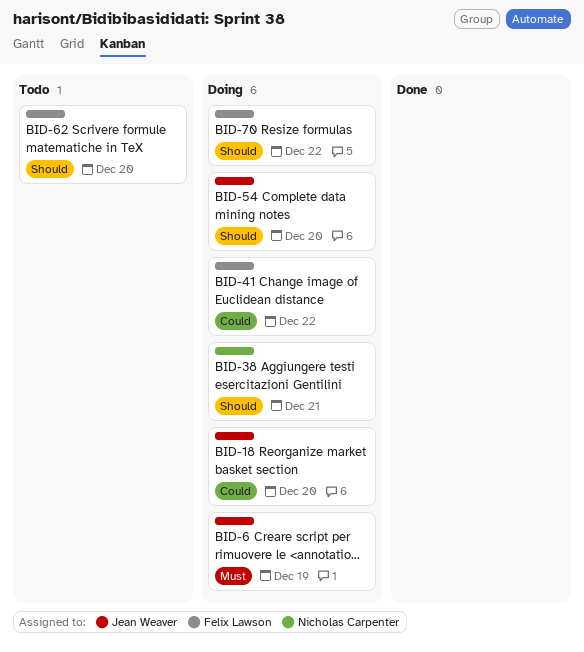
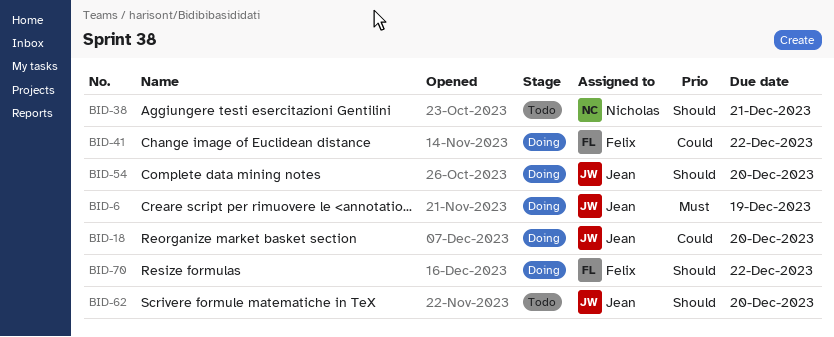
BID-38, status: Doing -> Todo
BID-62, owner: Felix Lawson -> Jean Weaver

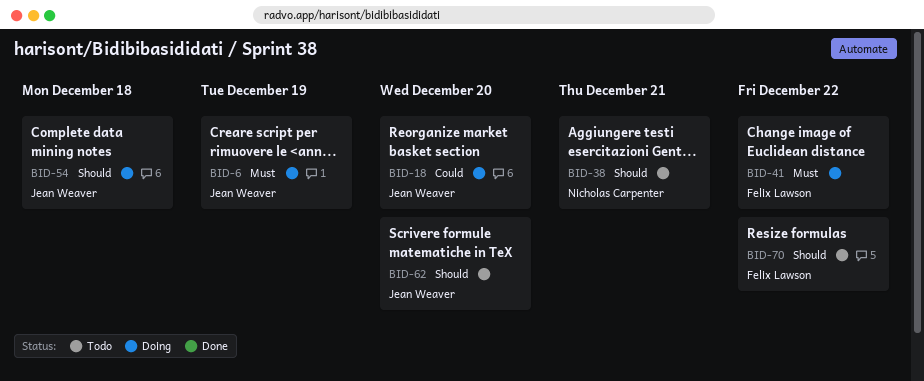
BID-41, priority: Could -> Must
BID-54, due: Dec 20 -> Dec 18
BID-70, status: Doing -> Todo

